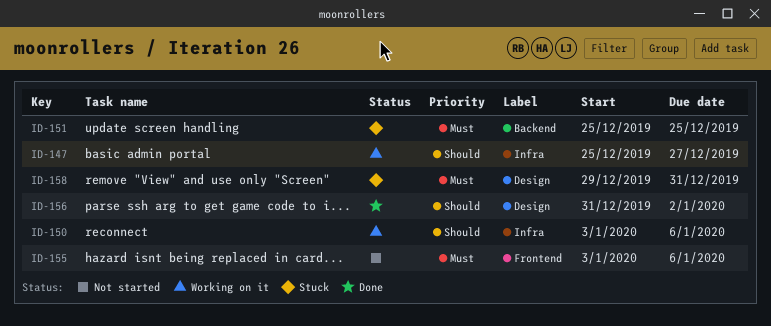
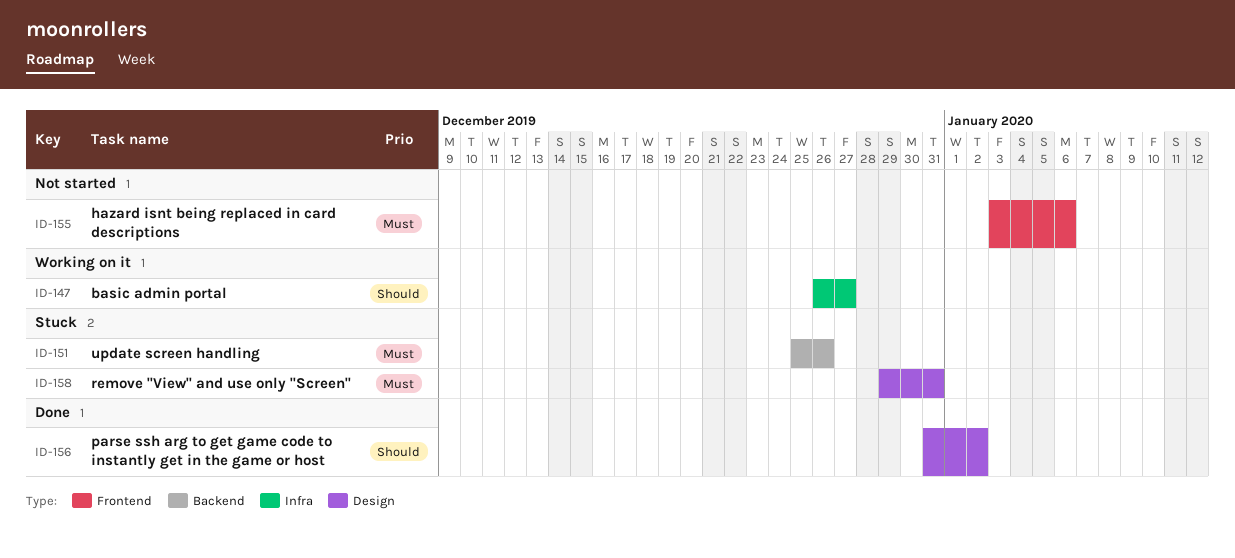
ID-147, start: Dec 25 -> Dec 26
ID-150: present -> none
ID-151, due: Dec 25 -> Dec 26

